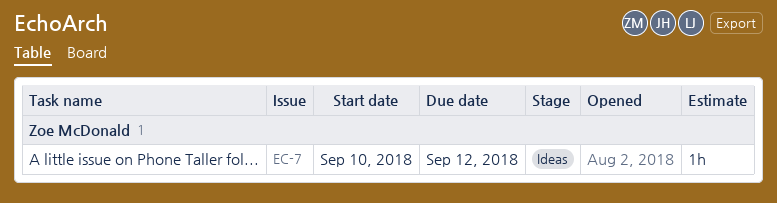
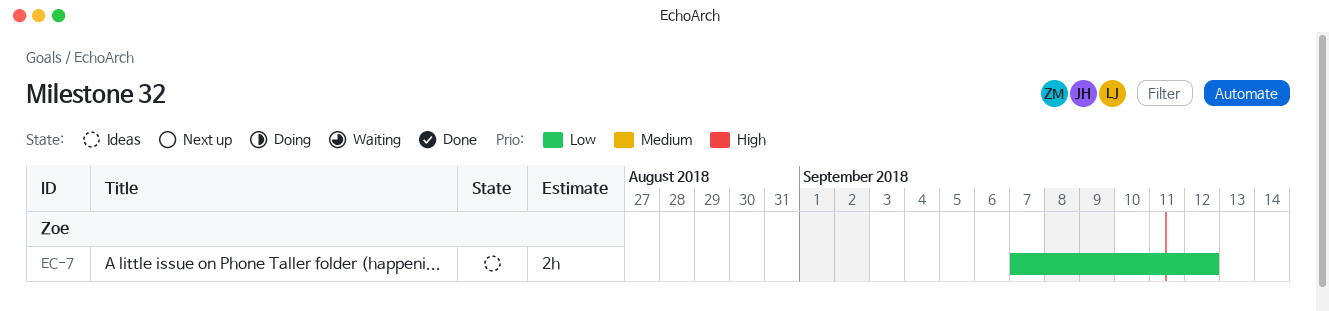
EC-7, estimate: 1h -> 2h
EC-7, start: Sep 10 -> Sep 7

